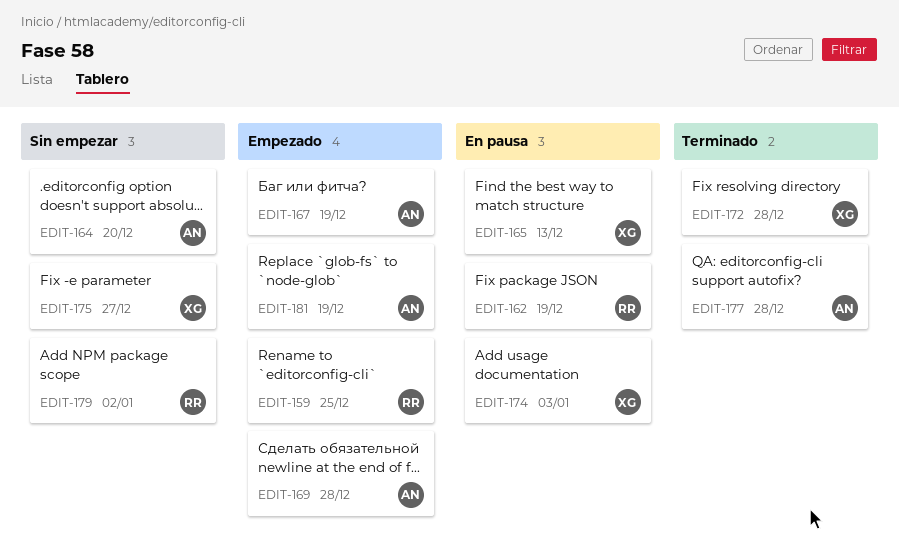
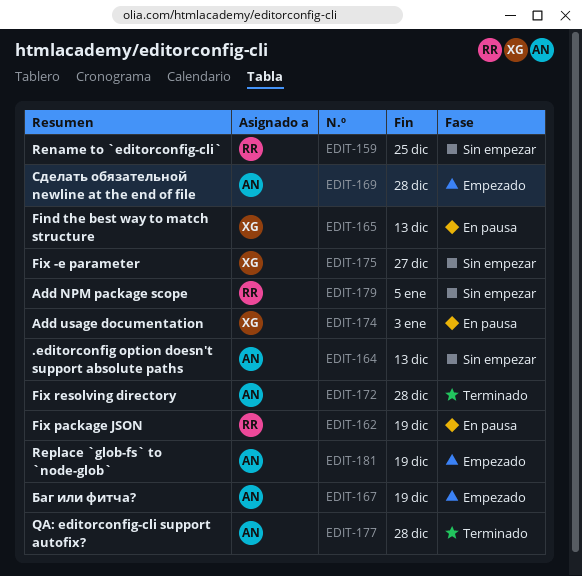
EDIT-159, status: Empezado -> Sin empezar
EDIT-164, due: Dec 20 -> Dec 13
EDIT-172, owner: XG -> AN
EDIT-179, due: Jan 2 -> Jan 5

